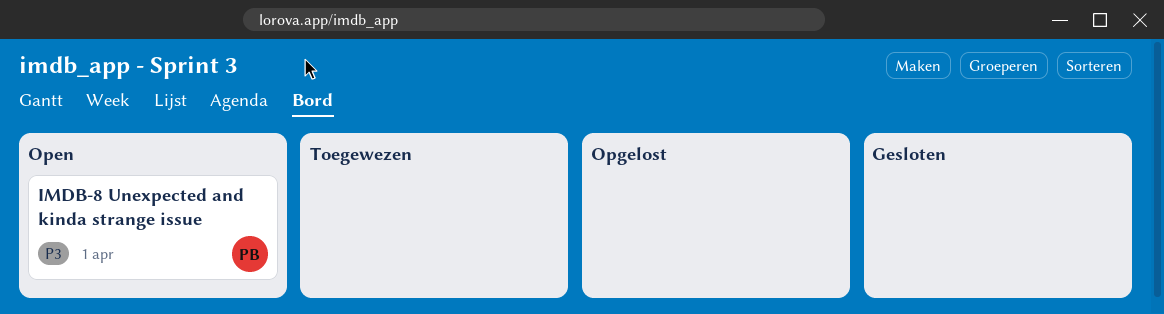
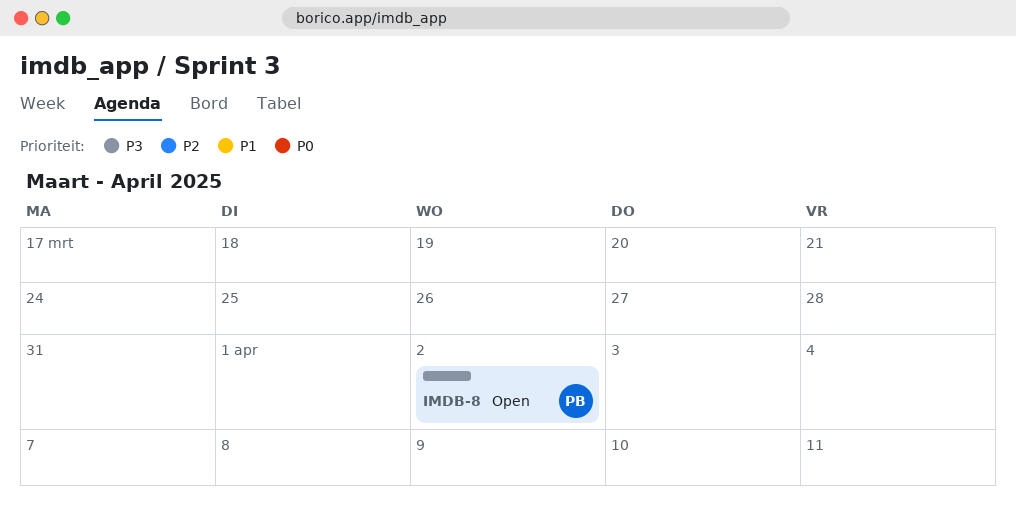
IMDB-8, due: Apr 1 -> Apr 2

